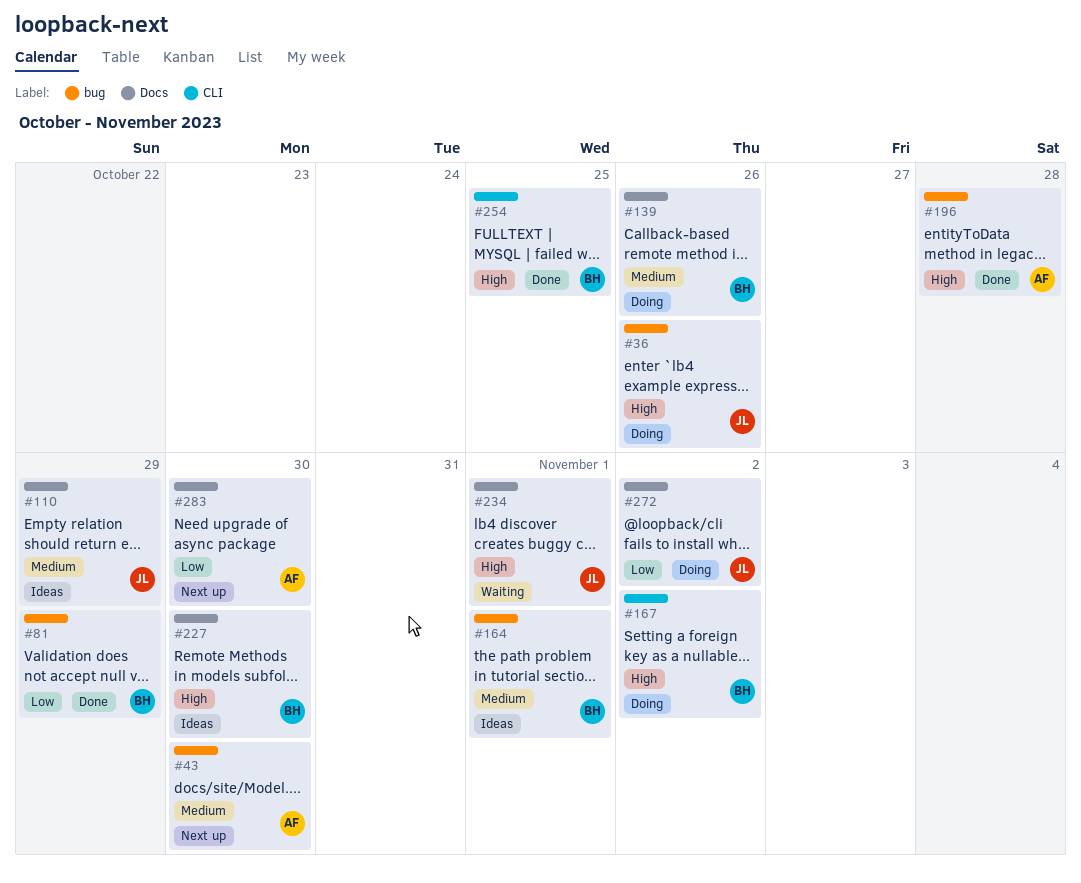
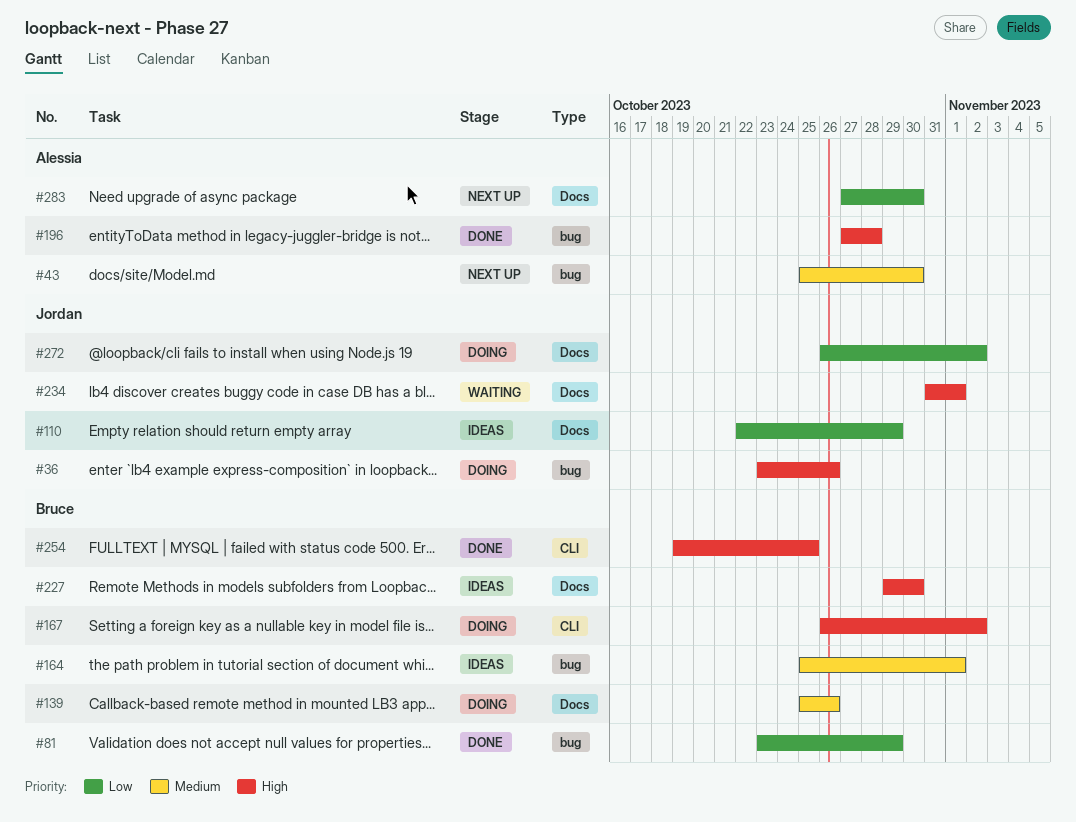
#110, priority: Medium -> Low

